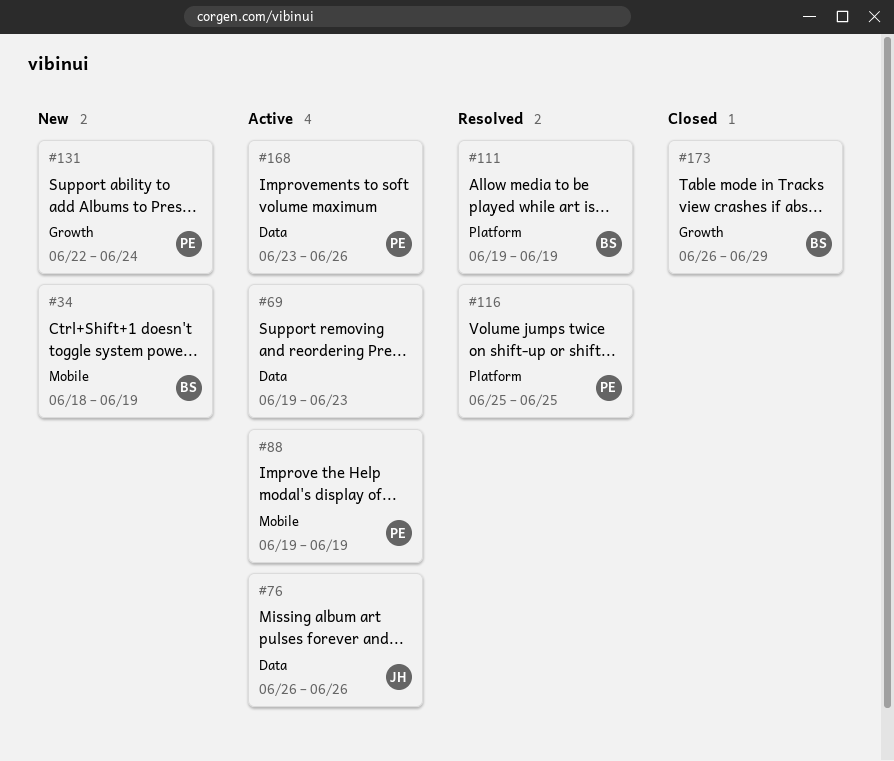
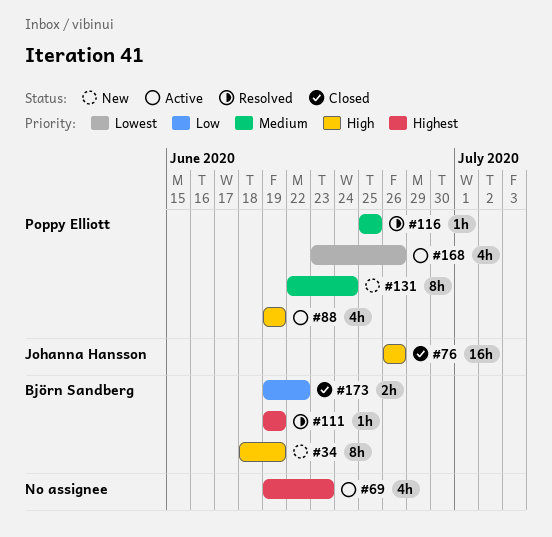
#76, status: Active -> Closed
#173, start: Jun 26 -> Jun 19
#173, due: Jun 29 -> Jun 22

